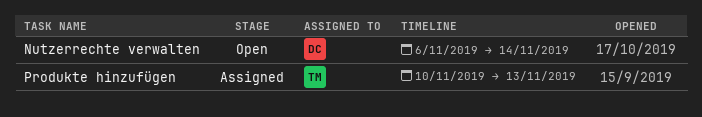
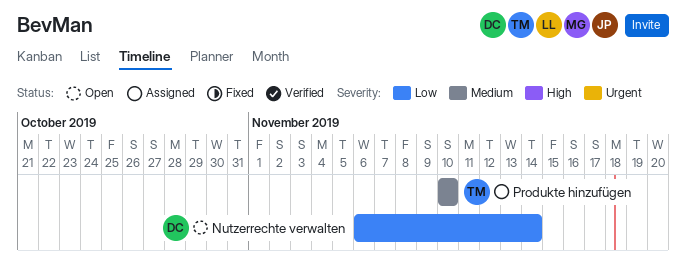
Produkte hinzufügen, due: Nov 13 -> Nov 10

